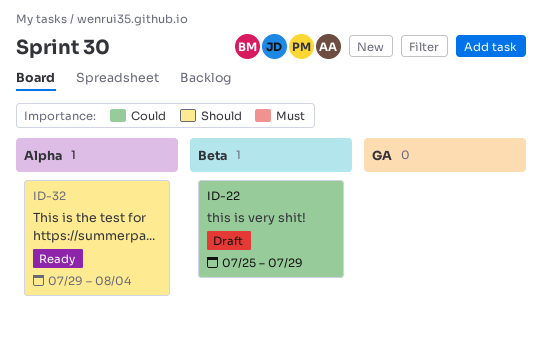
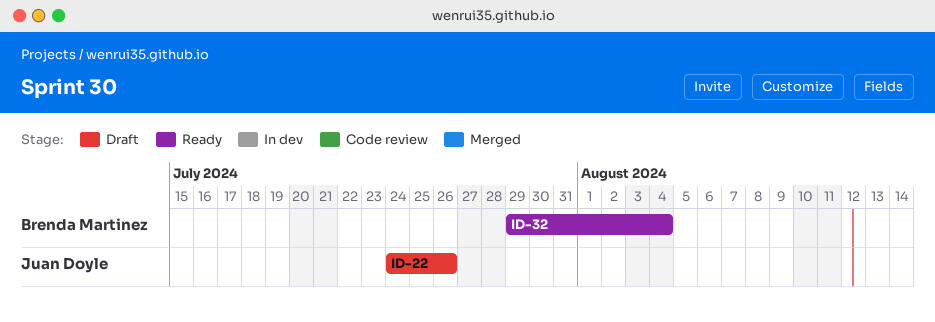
ID-22, start: Jul 25 -> Jul 24
ID-22, due: Jul 29 -> Jul 26

